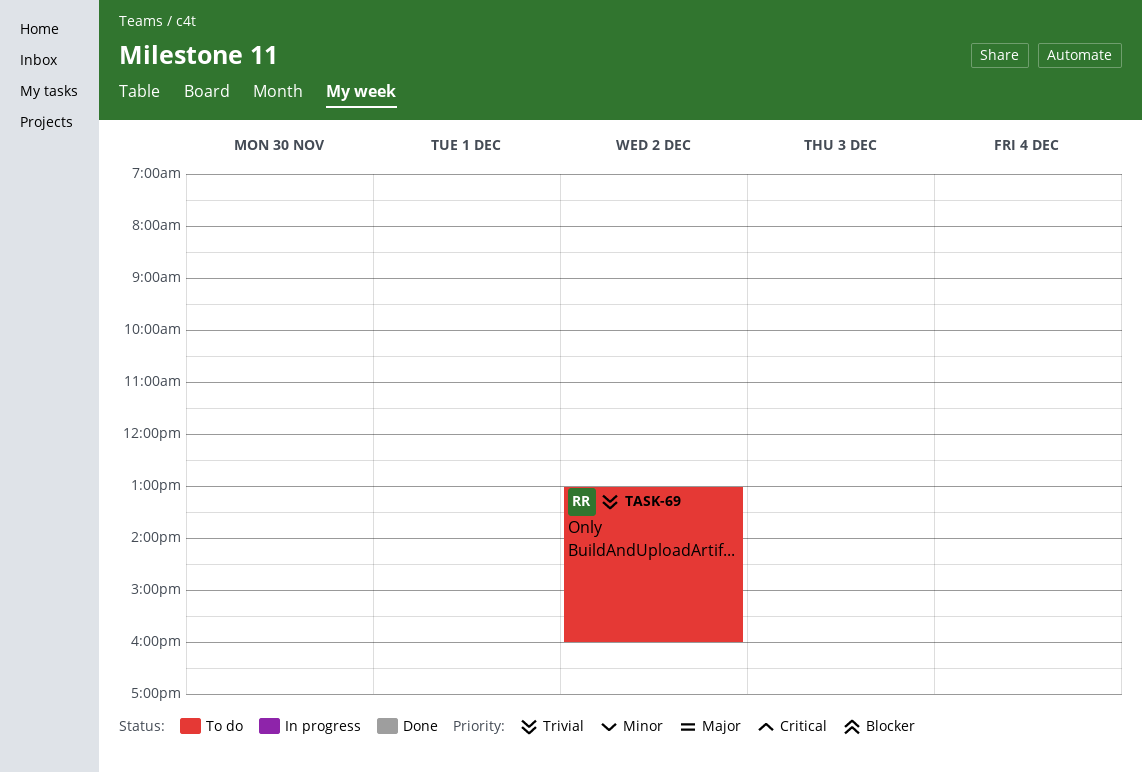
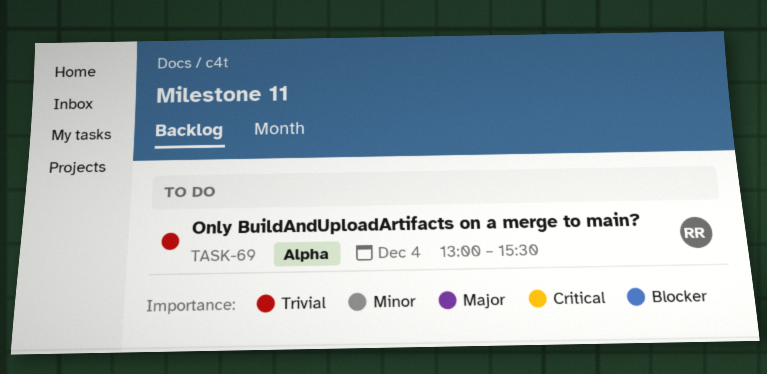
TASK-69, day: Dec 2 -> Dec 4
TASK-69, ends: 16:00 -> 15:30

